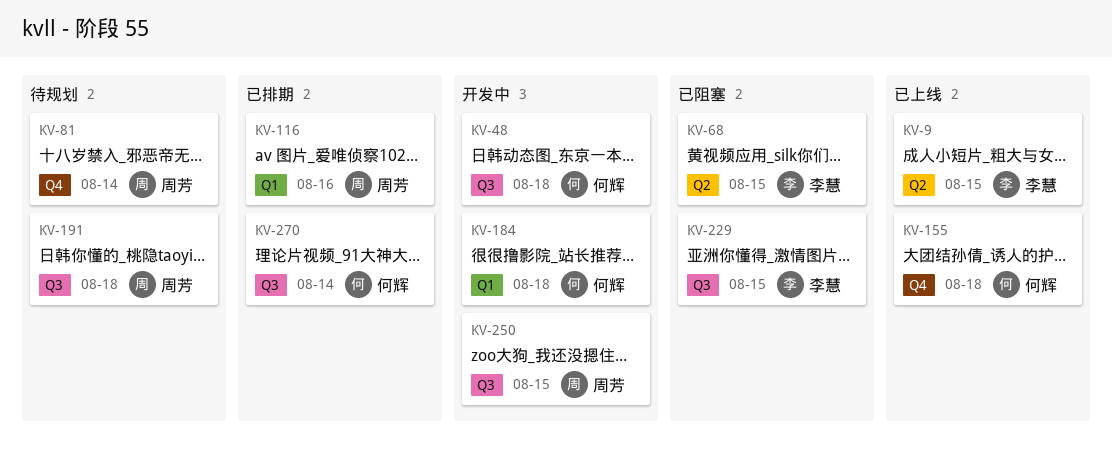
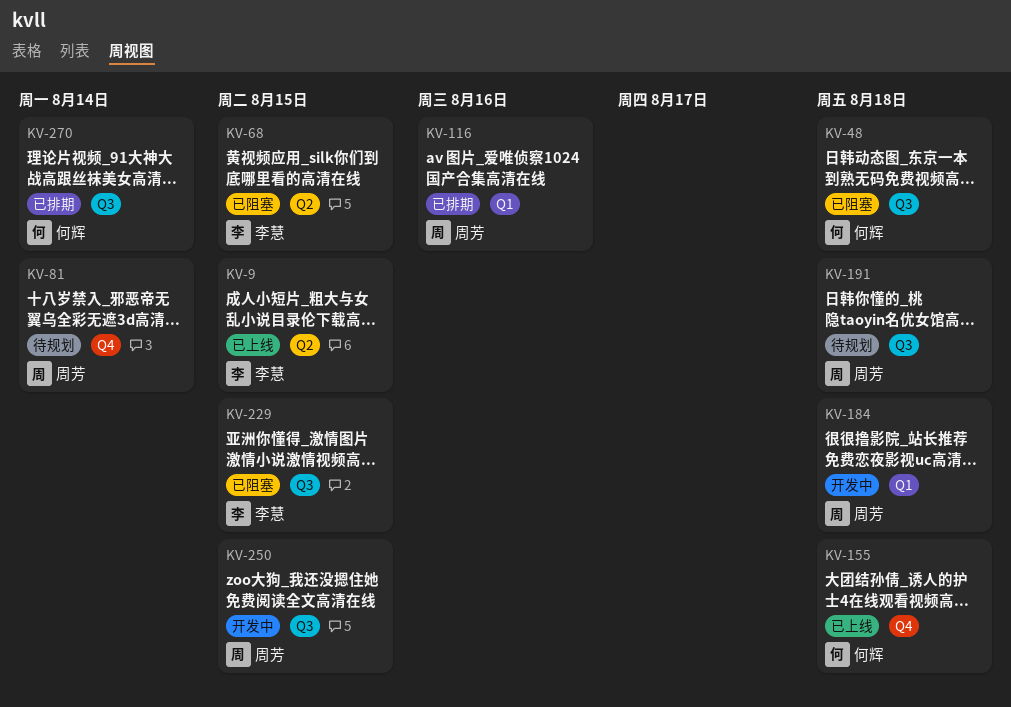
KV-48, status: 开发中 -> 已阻塞
KV-184, owner: 何辉 -> 周芳

